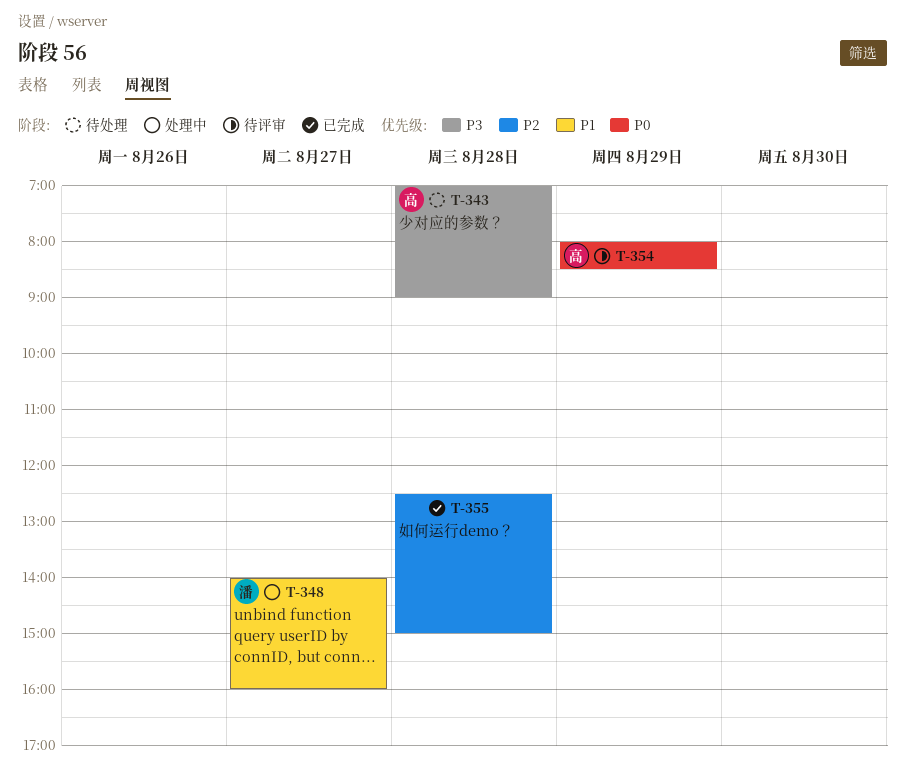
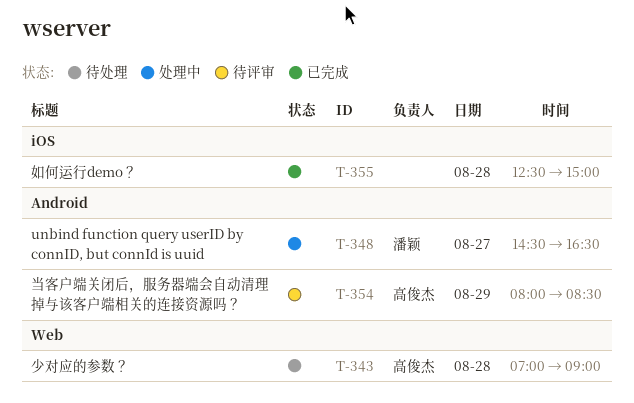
T-348, begins: 14:00 -> 14:30
T-348, ends: 16:00 -> 16:30

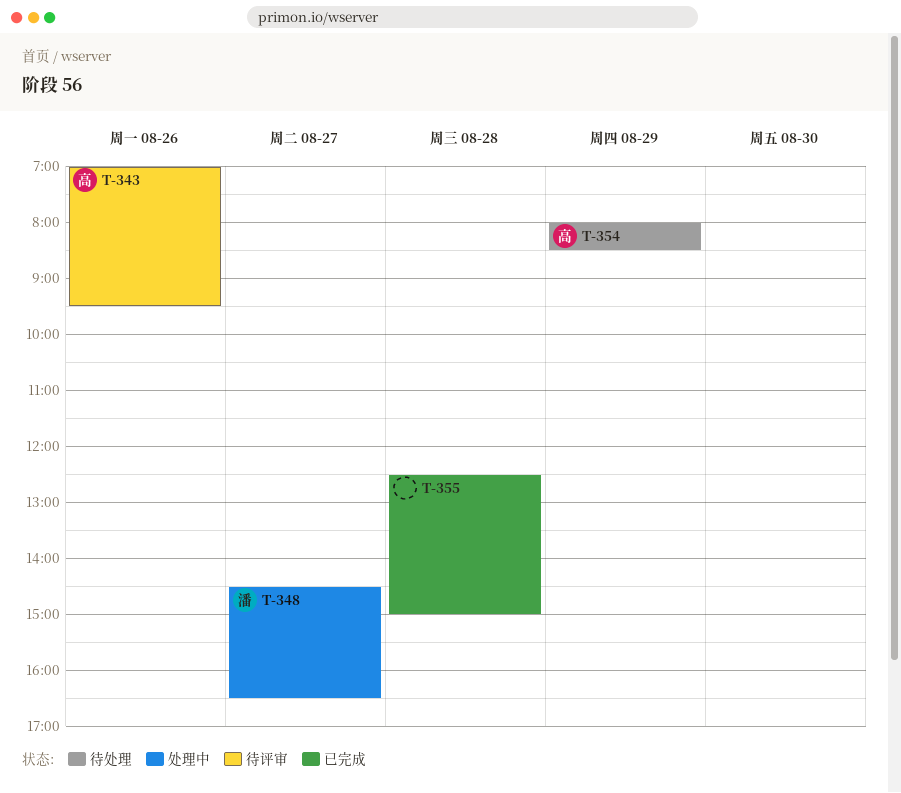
T-343, status: 待处理 -> 待评审
T-343, day: Aug 28 -> Aug 26
T-343, ends: 09:00 -> 09:30
T-354, status: 待评审 -> 待处理

